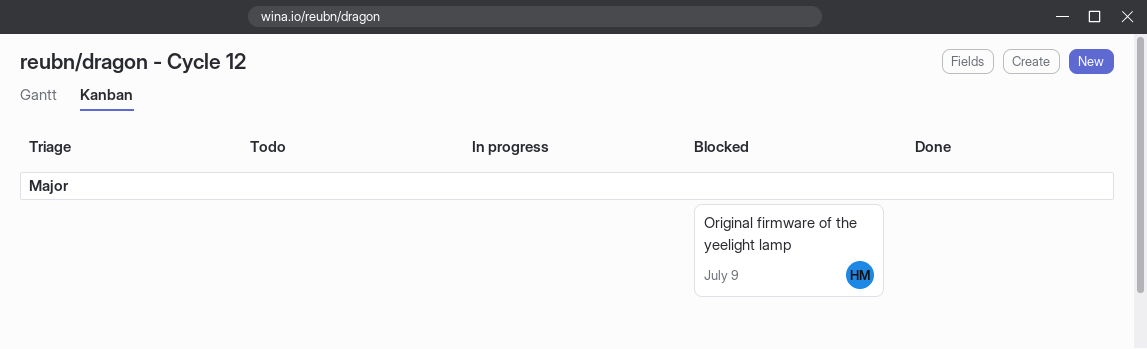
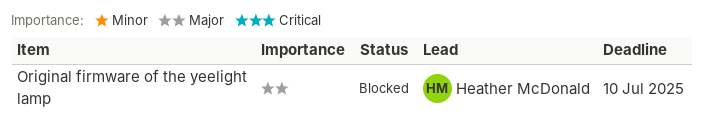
Original firmware of the yeelight lamp, due: Jul 9 -> Jul 10

